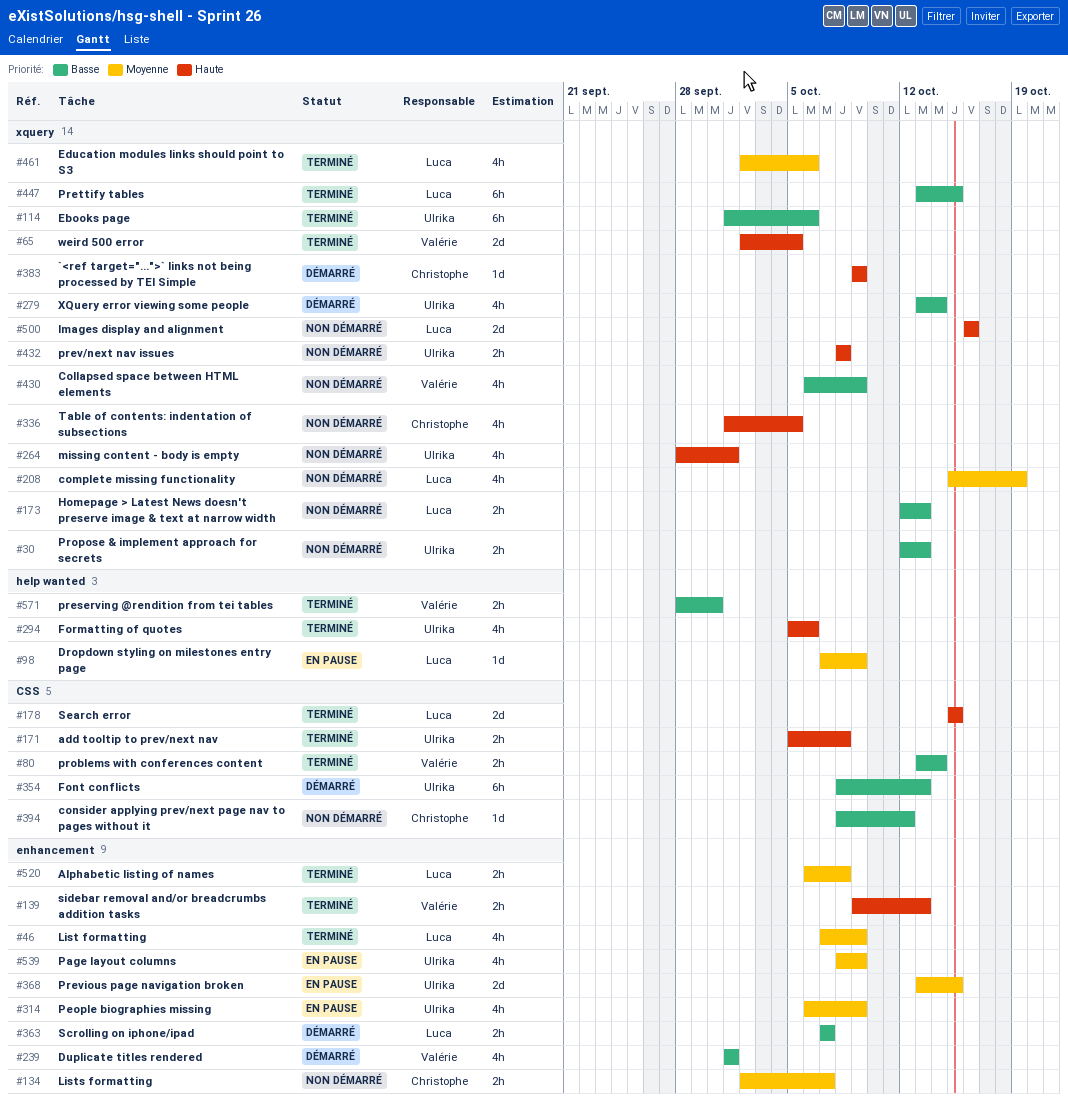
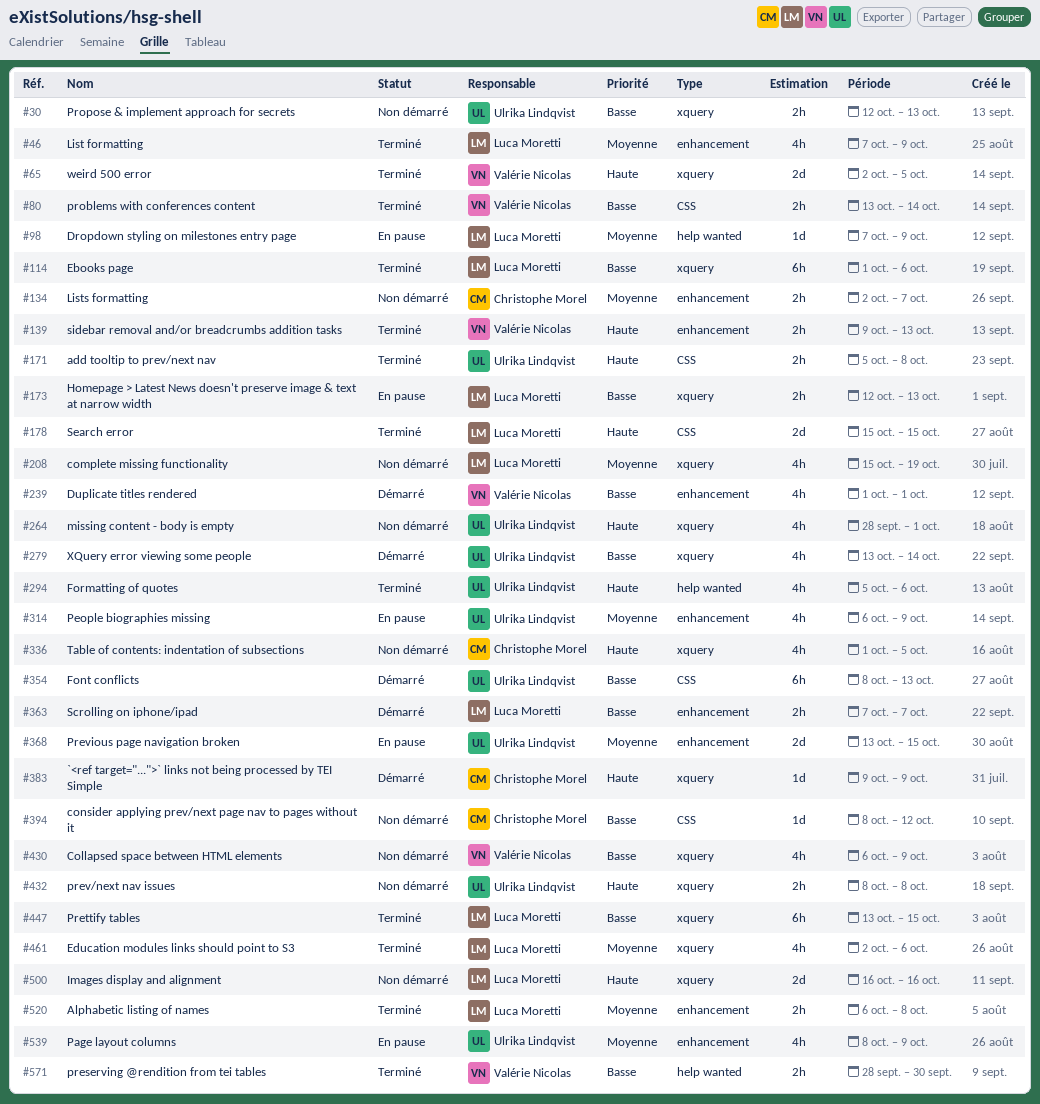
#114, owner: Ulrika Lindqvist -> Luca Moretti
#173, status: Non démarré -> En pause

